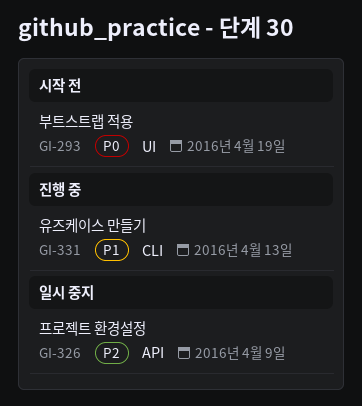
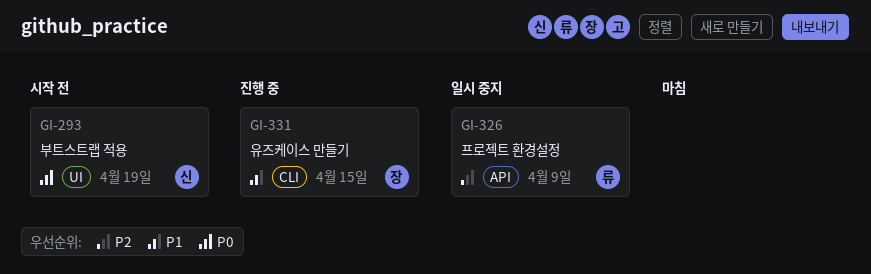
GI-331, due: Apr 13 -> Apr 15

